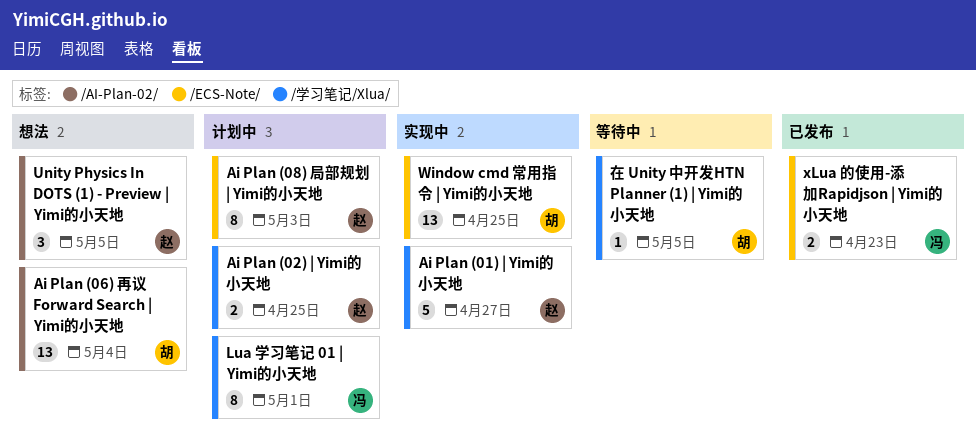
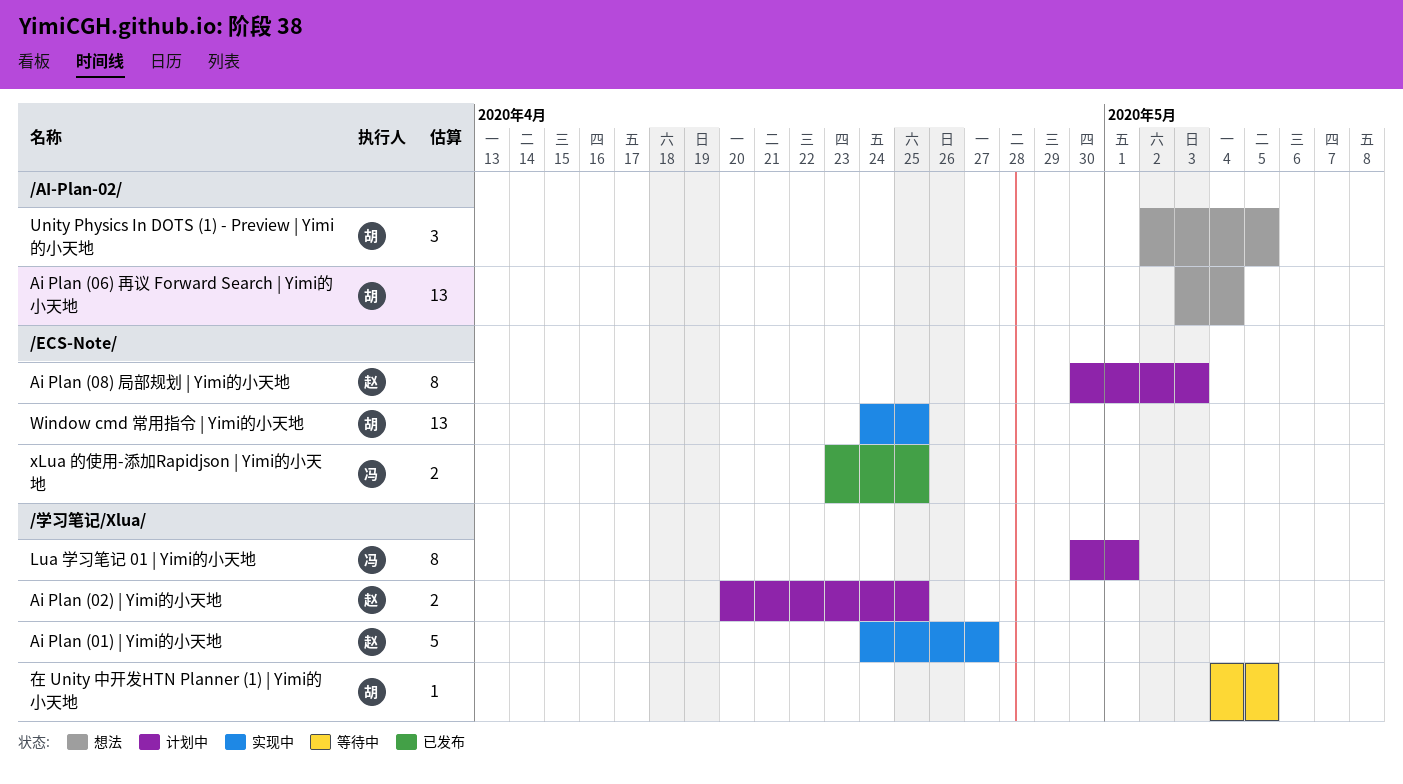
Unity Physics In DOTS (1) - Preview | Yimi的小天地, owner: 赵 -> 胡
xLua 的使用-添加Rapidjson | Yimi的小天地, due: Apr 23 -> Apr 25

